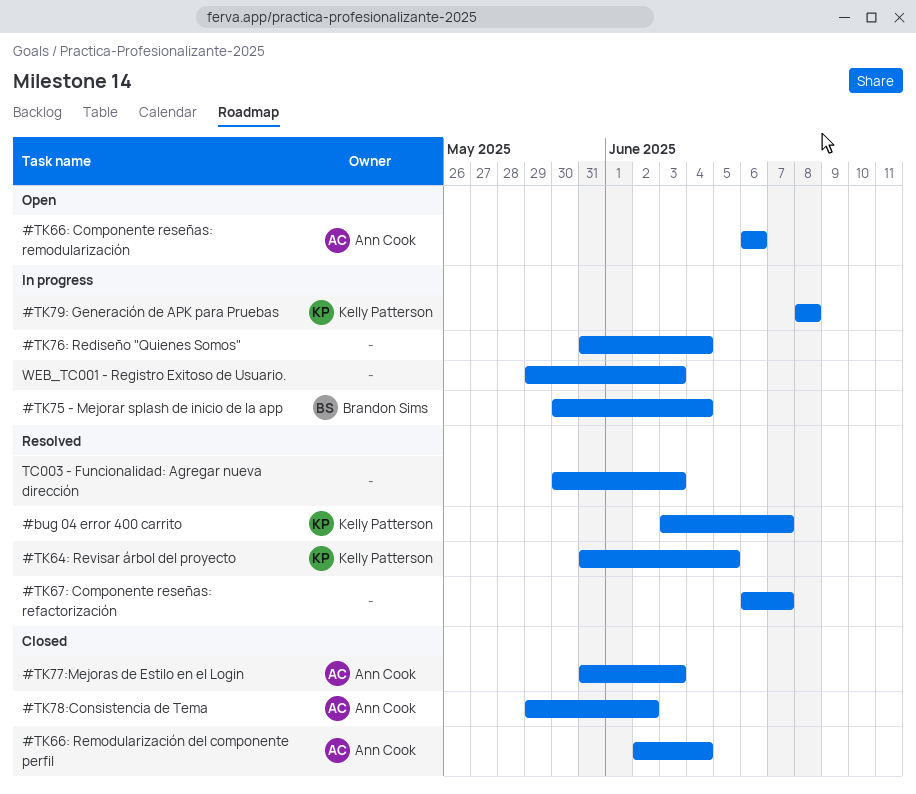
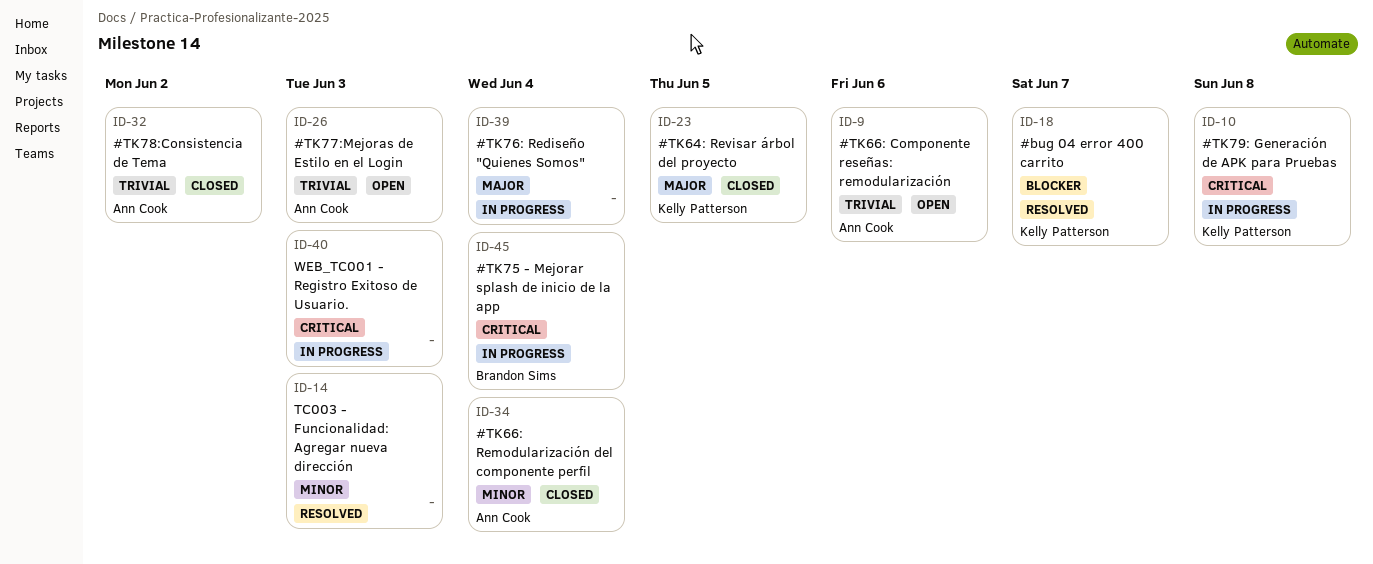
#TK64: Revisar árbol del proyecto, status: Resolved -> Closed
#TK67: Componente reseñas: refactorización: present -> none
#TK77:Mejoras de Estilo en el Login, status: Closed -> Open

